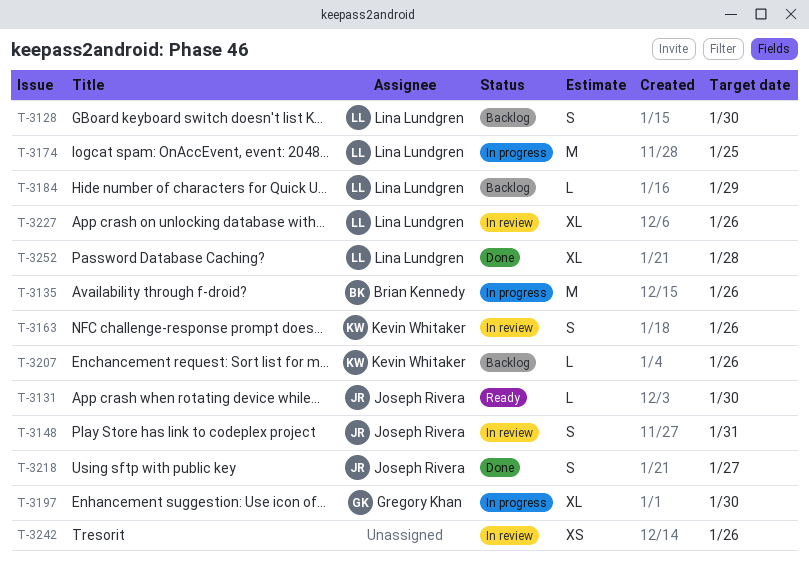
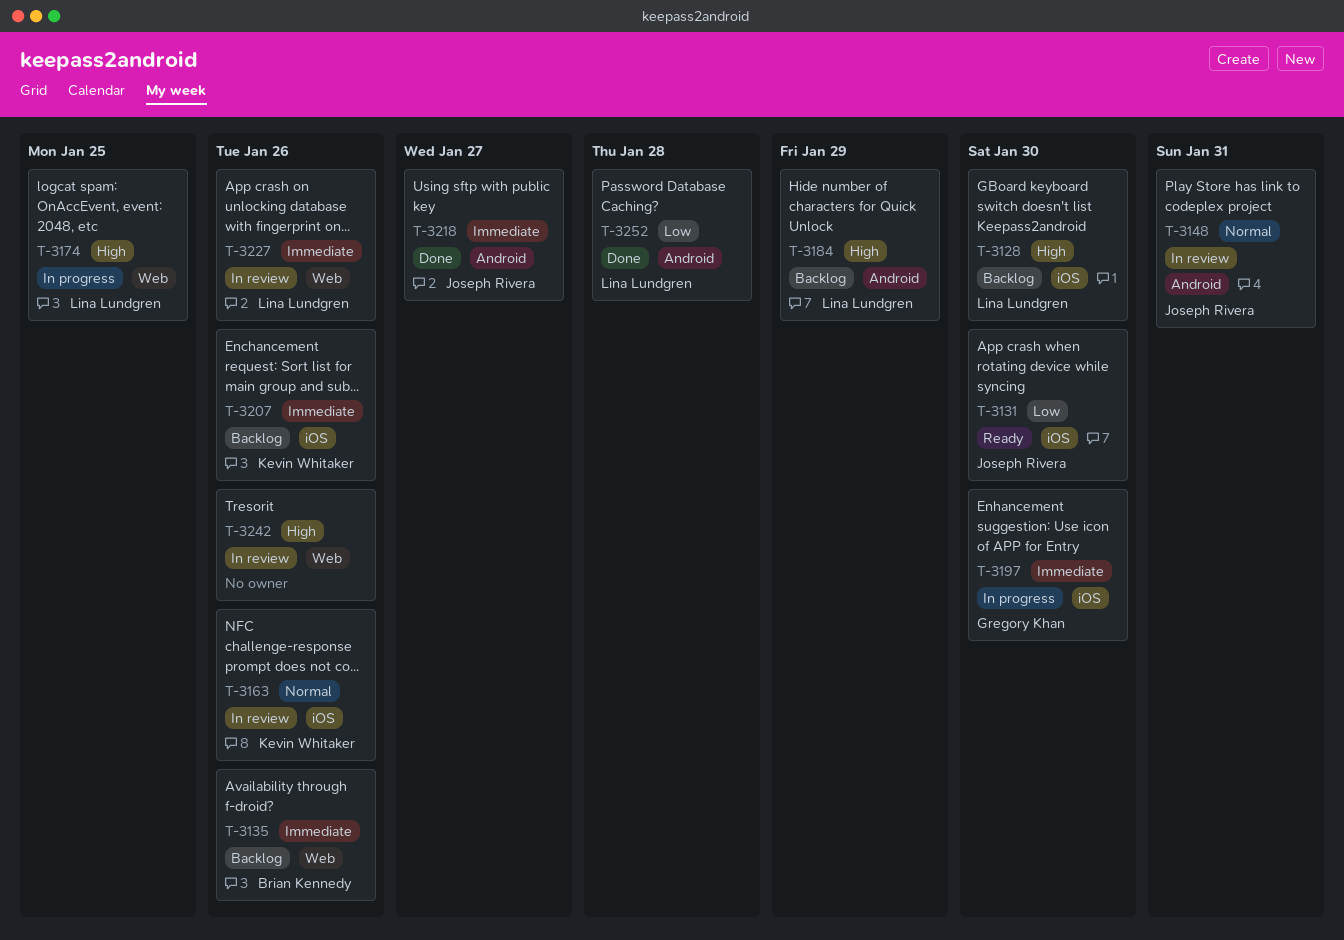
T-3135, status: In progress -> Backlog

